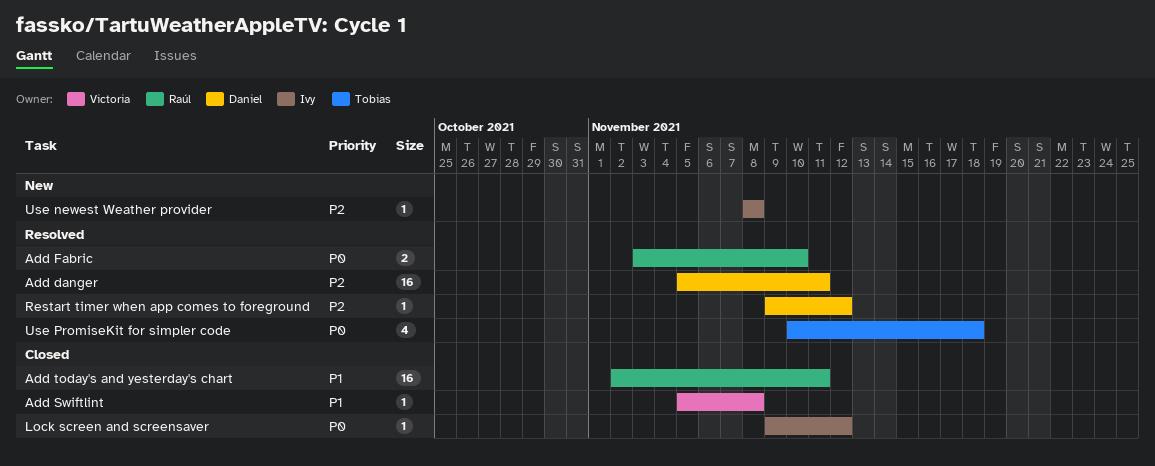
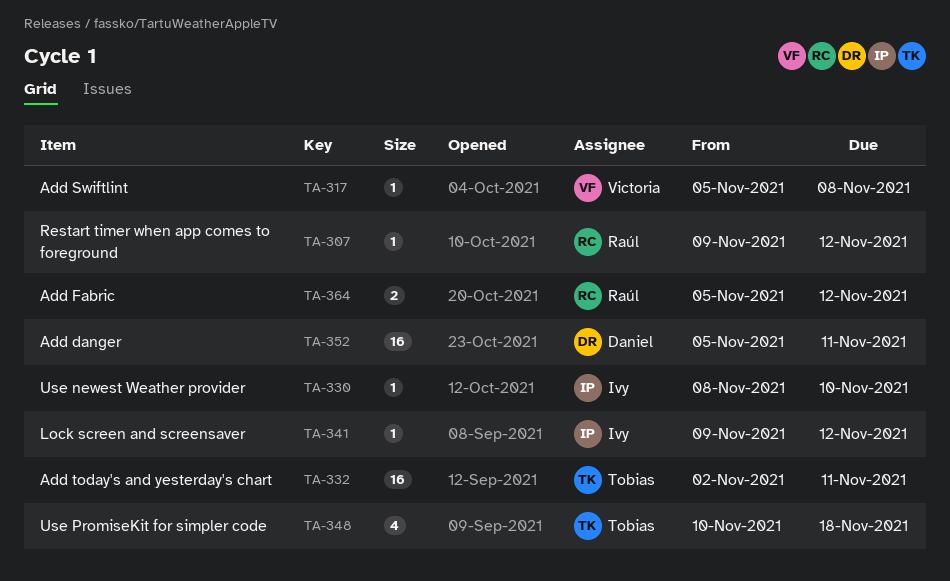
Add Fabric, start: Nov 3 -> Nov 5
Add Fabric, due: Nov 10 -> Nov 12
Add today's and yesterday's chart, owner: Raúl -> Tobias
Restart timer when app comes to foreground, owner: Daniel -> Raúl
Use newest Weather provider, due: Nov 8 -> Nov 10

